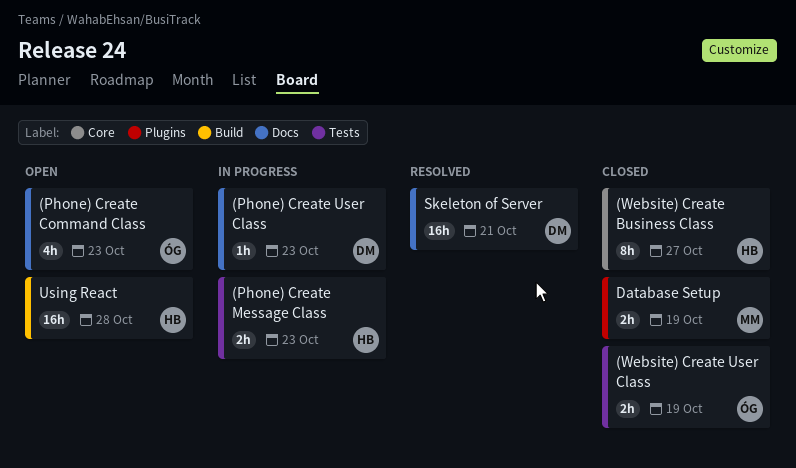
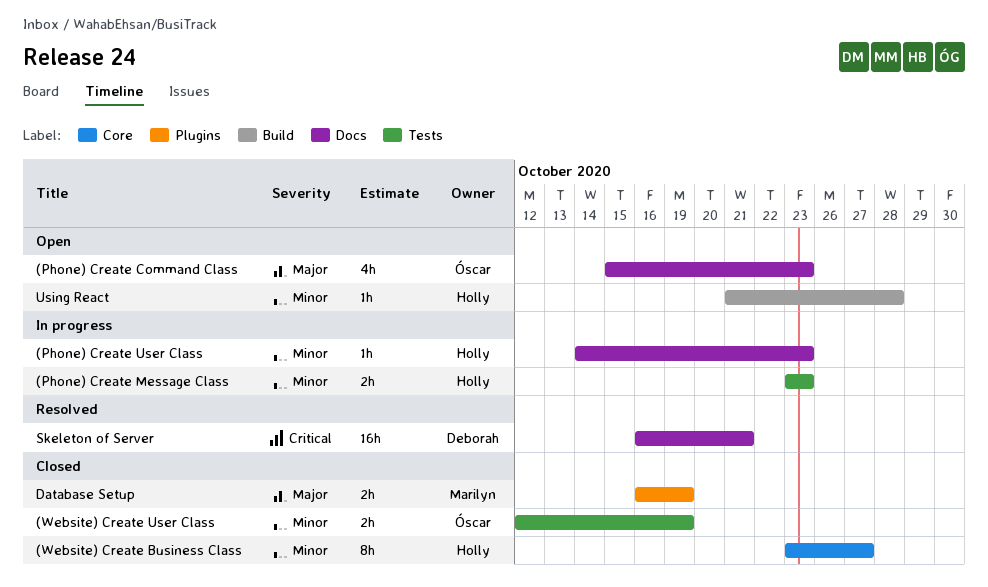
(Phone) Create User Class, owner: Deborah -> Holly
Using React, estimate: 16h -> 1h

